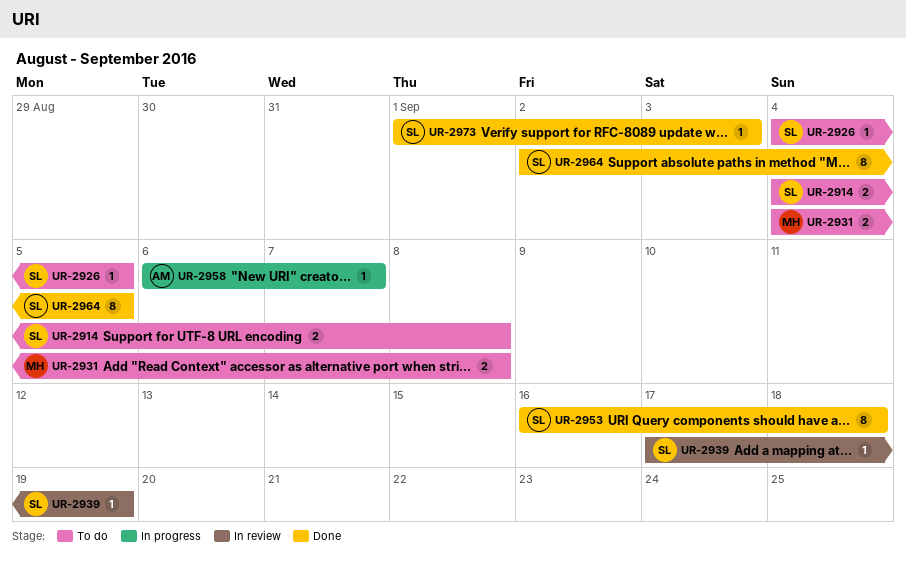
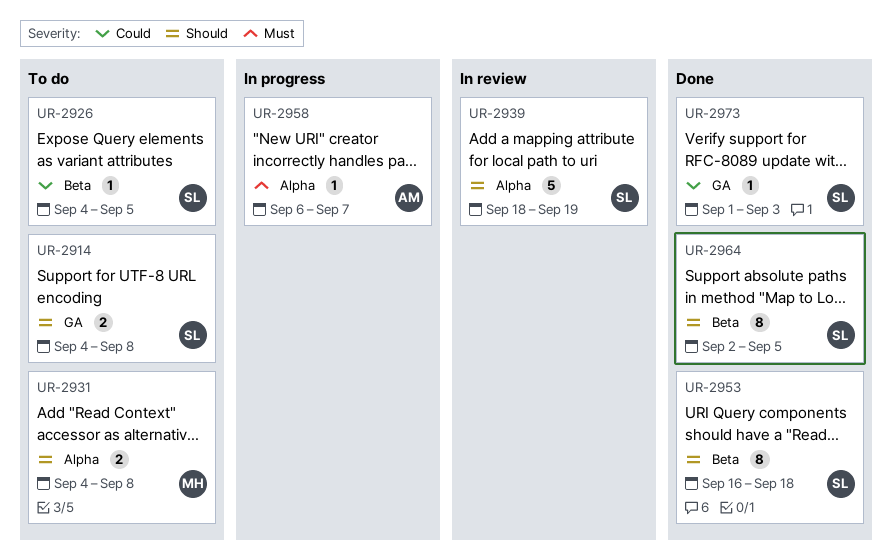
UR-2939, estimate: 1 -> 5
UR-2939, start: Sep 17 -> Sep 18

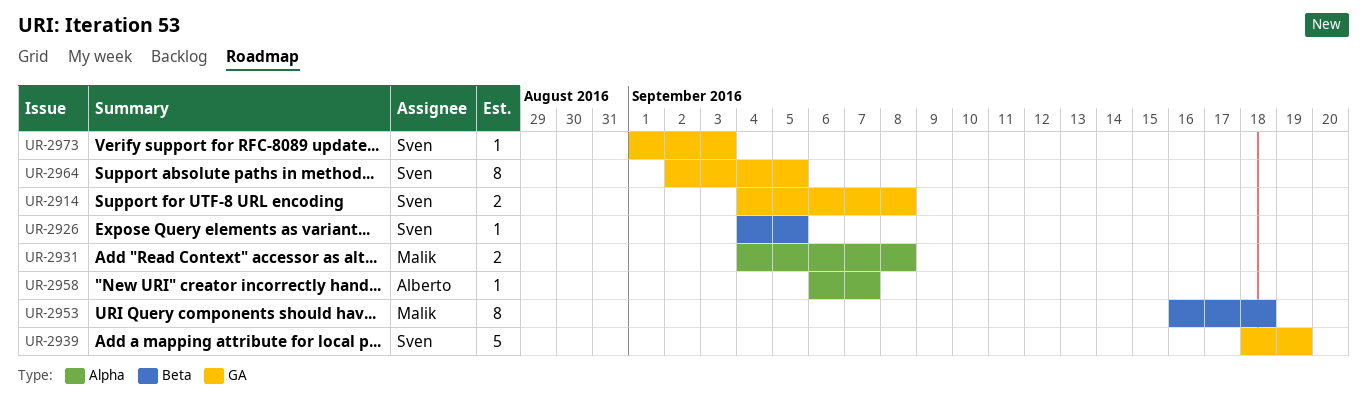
UR-2939, label: Alpha -> GA
UR-2953, owner: Sven -> Malik
UR-2964, label: Beta -> GA

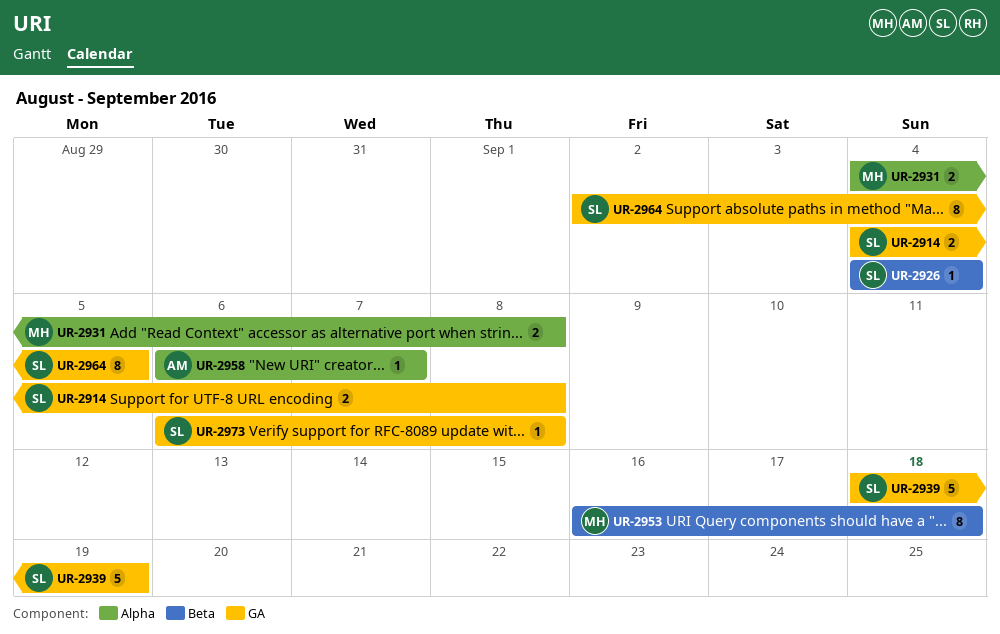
UR-2926, due: Sep 5 -> Sep 4
UR-2973, start: Sep 1 -> Sep 6
UR-2973, due: Sep 3 -> Sep 8

